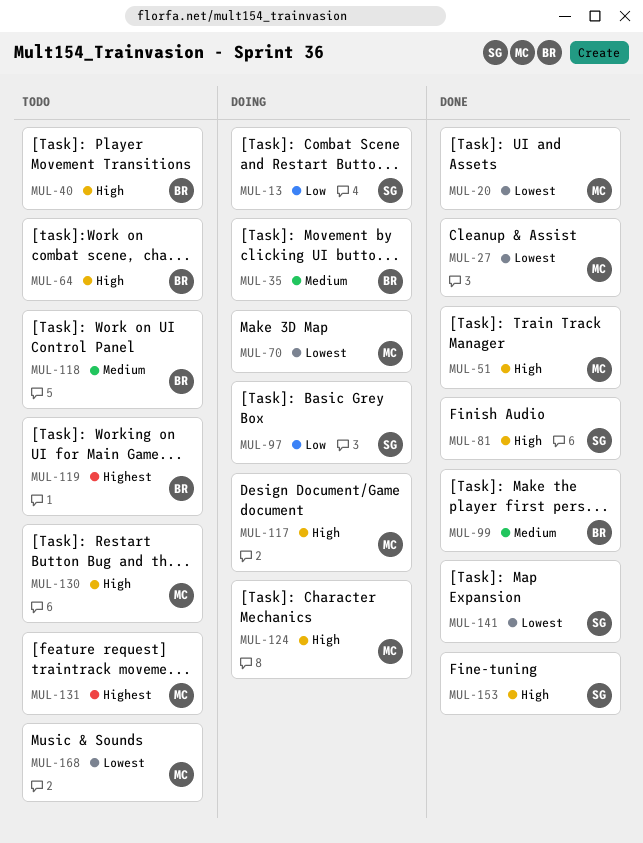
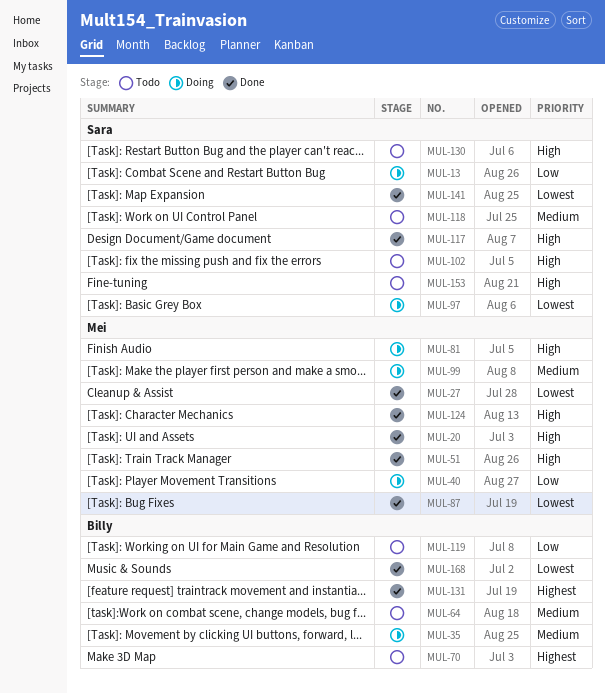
MUL-20, priority: Lowest -> High
MUL-40, status: Todo -> Doing
MUL-40, owner: Billy -> Mei
MUL-40, priority: High -> Low
MUL-64, priority: High -> Medium
MUL-70, status: Doing -> Todo
MUL-70, owner: Mei -> Billy
MUL-70, priority: Lowest -> Highest
MUL-81, status: Done -> Doing
MUL-81, owner: Sara -> Mei
MUL-87: none -> present
MUL-97, priority: Low -> Lowest
MUL-99, status: Done -> Doing
MUL-99, owner: Billy -> Mei
MUL-102: none -> present
MUL-117, status: Doing -> Done
MUL-117, owner: Mei -> Sara
MUL-118, owner: Billy -> Sara
MUL-119, priority: Highest -> Low
MUL-124, status: Doing -> Done
MUL-130, owner: Mei -> Sara
MUL-131, status: Todo -> Done
MUL-131, owner: Mei -> Billy
MUL-153, status: Done -> Todo
MUL-168, status: Todo -> Done
MUL-168, owner: Mei -> Billy

